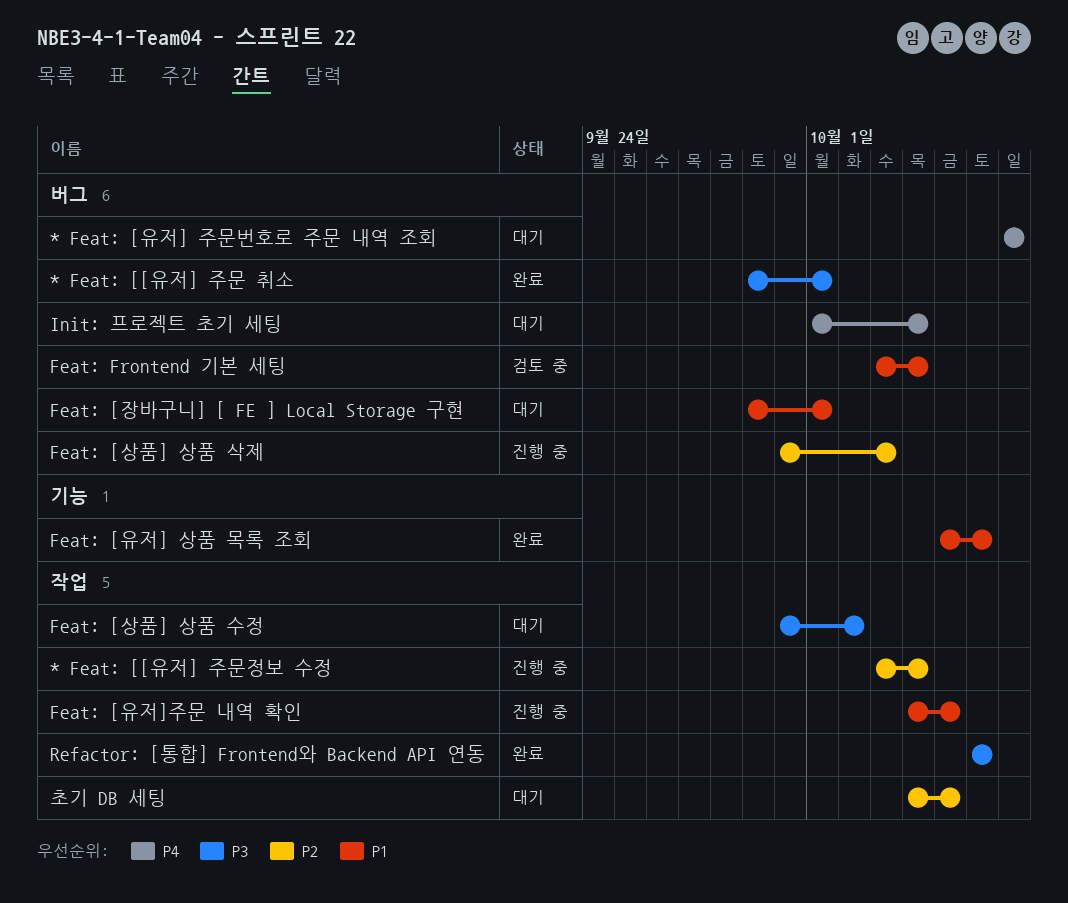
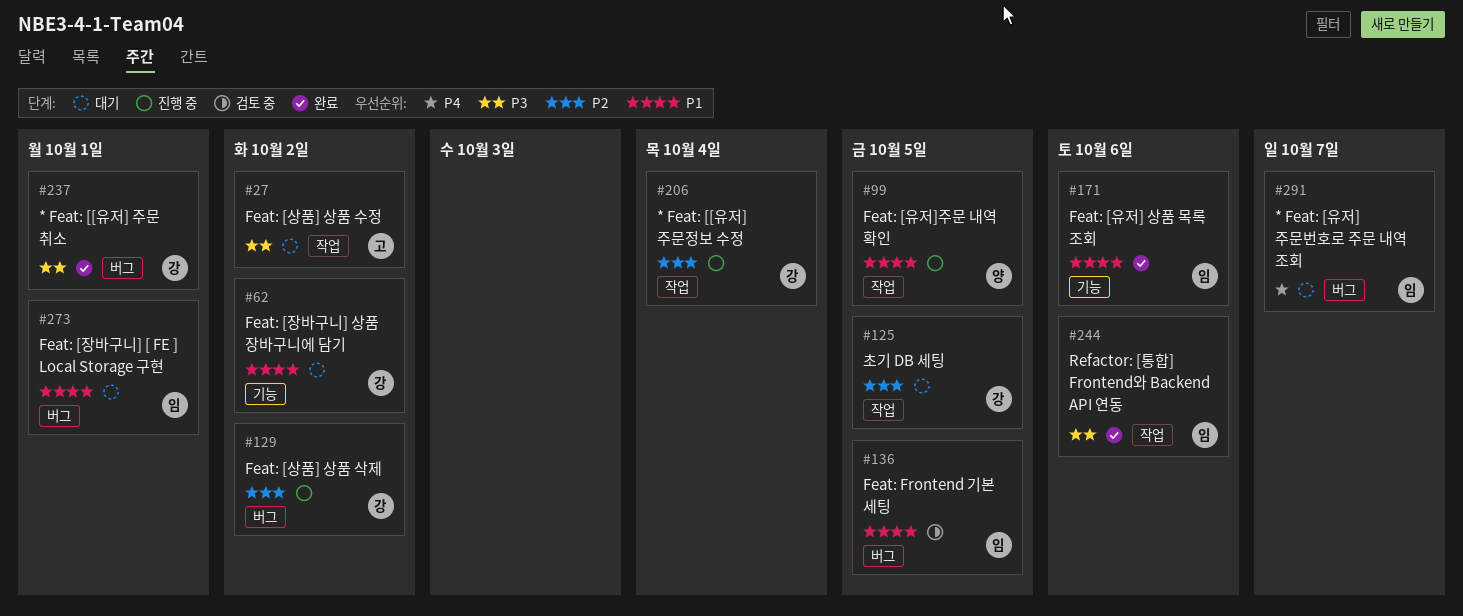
Feat: [상품] 상품 삭제, due: Oct 3 -> Oct 2
Feat: [장바구니] 상품 장바구니에 담기: none -> present
Feat: Frontend 기본 세팅, due: Oct 4 -> Oct 5
Init: 프로젝트 초기 세팅: present -> none

